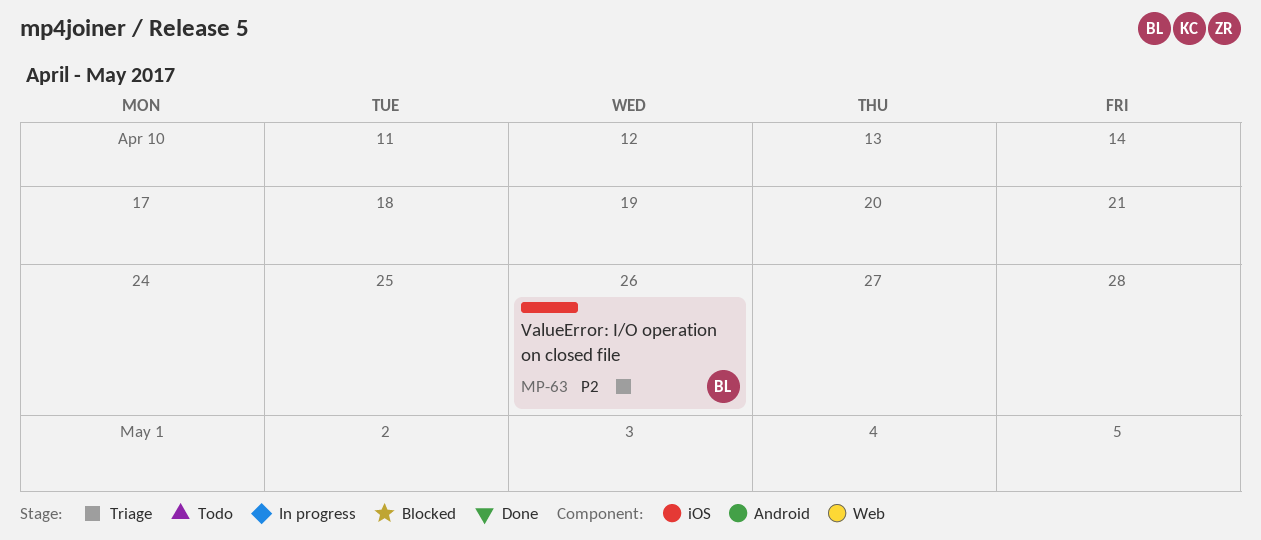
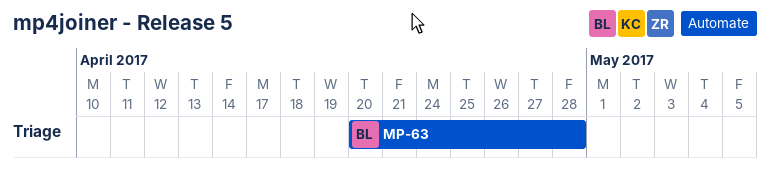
MP-63, due: Apr 26 -> Apr 28

